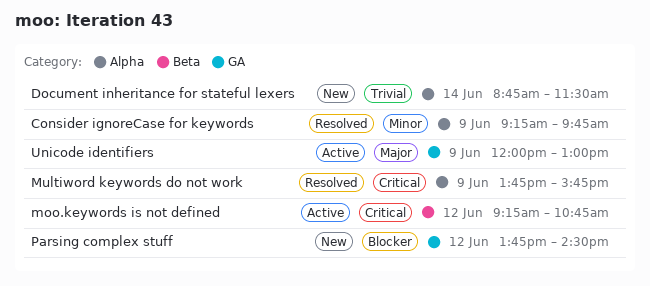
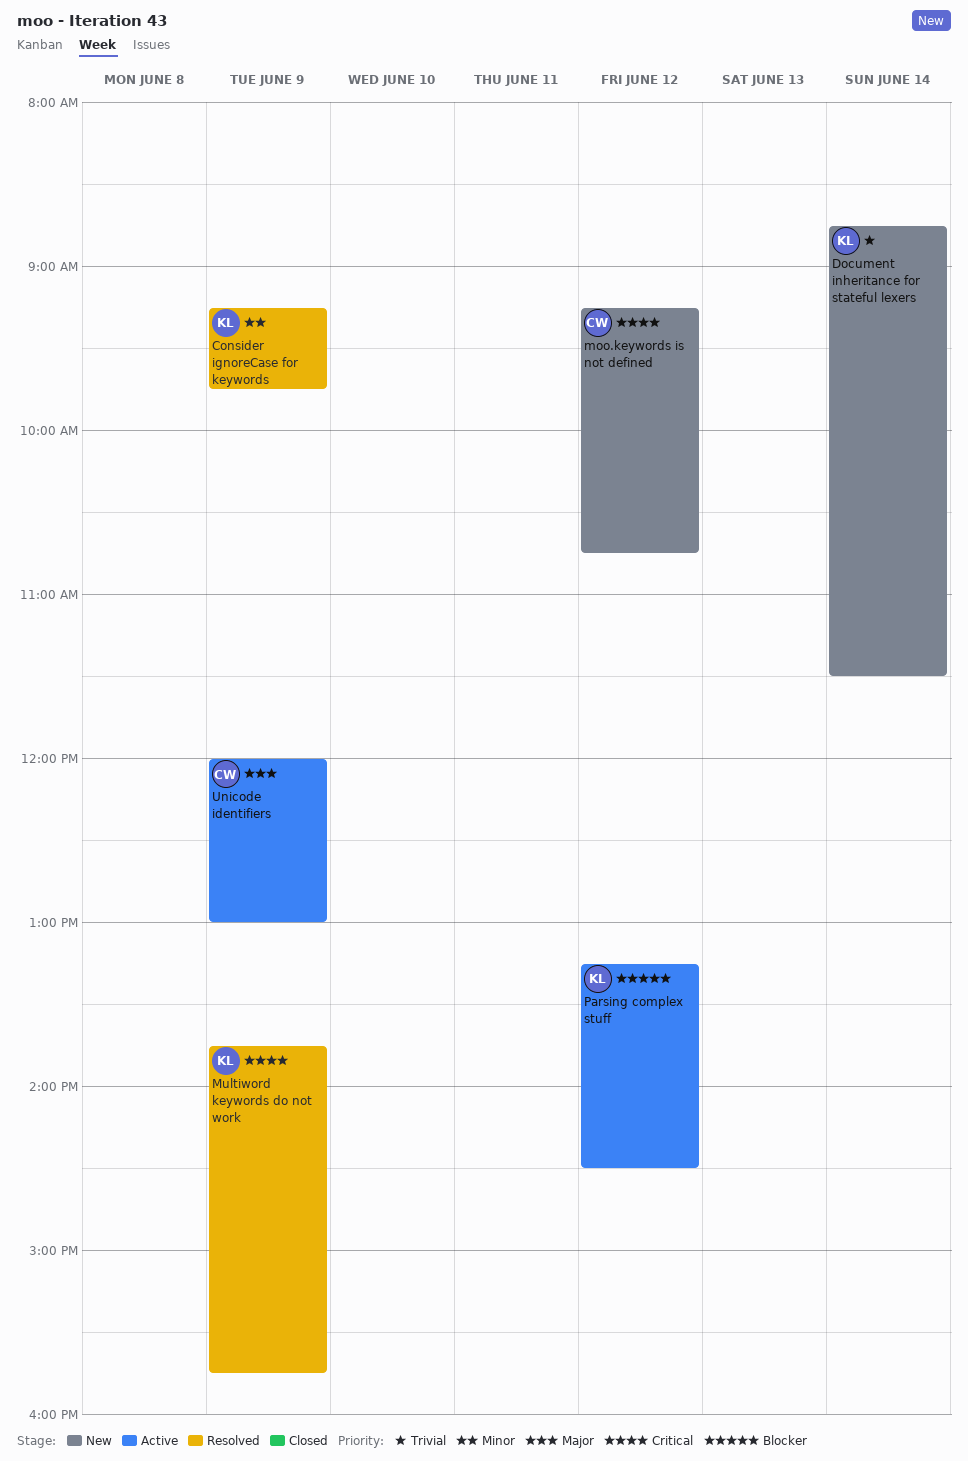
moo.keywords is not defined, status: Active -> New
Parsing complex stuff, status: New -> Active
Parsing complex stuff, begins: 13:45 -> 13:15

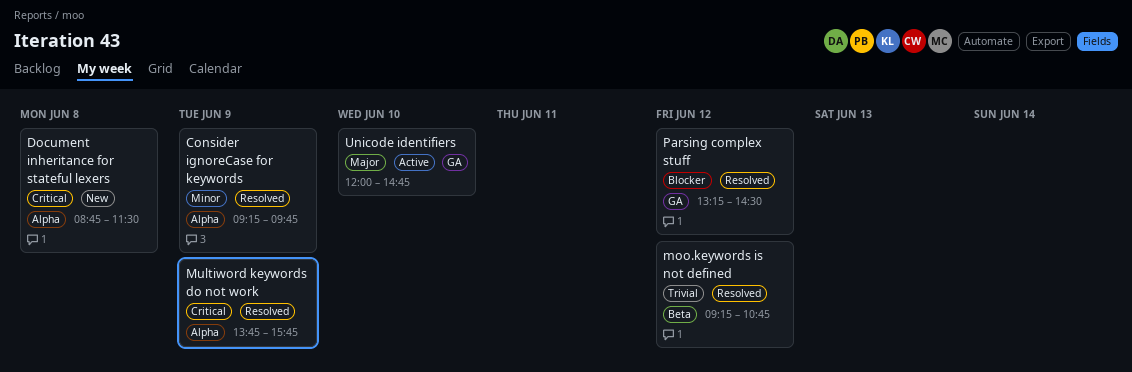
Document inheritance for stateful lexers, priority: Trivial -> Critical
Document inheritance for stateful lexers, day: Jun 14 -> Jun 8
moo.keywords is not defined, status: New -> Resolved
moo.keywords is not defined, priority: Critical -> Trivial
Parsing complex stuff, status: Active -> Resolved
Unicode identifiers, day: Jun 9 -> Jun 10
Unicode identifiers, ends: 13:00 -> 14:45

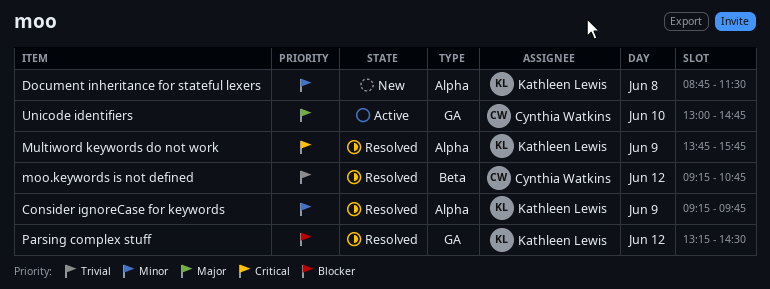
Document inheritance for stateful lexers, priority: Critical -> Minor
Unicode identifiers, begins: 12:00 -> 13:00

